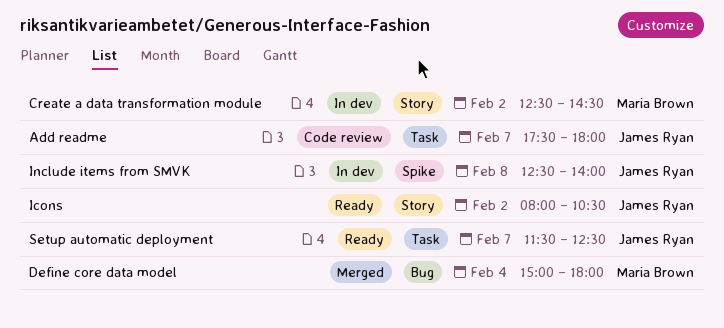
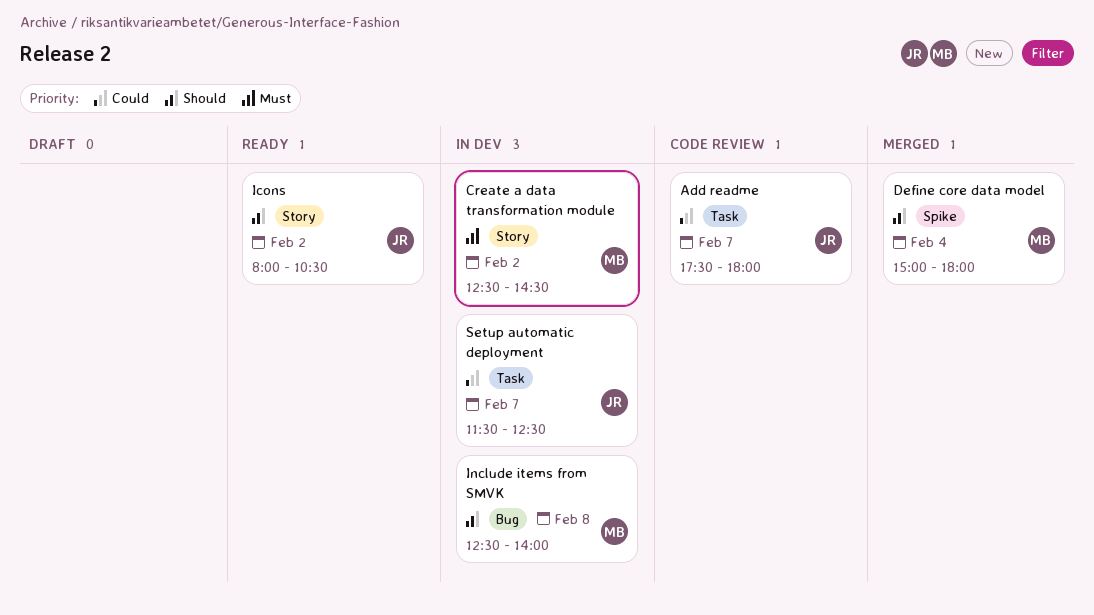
Define core data model, label: Bug -> Spike
Include items from SMVK, owner: James Ryan -> Maria Brown
Include items from SMVK, label: Spike -> Bug
Setup automatic deployment, status: Ready -> In dev

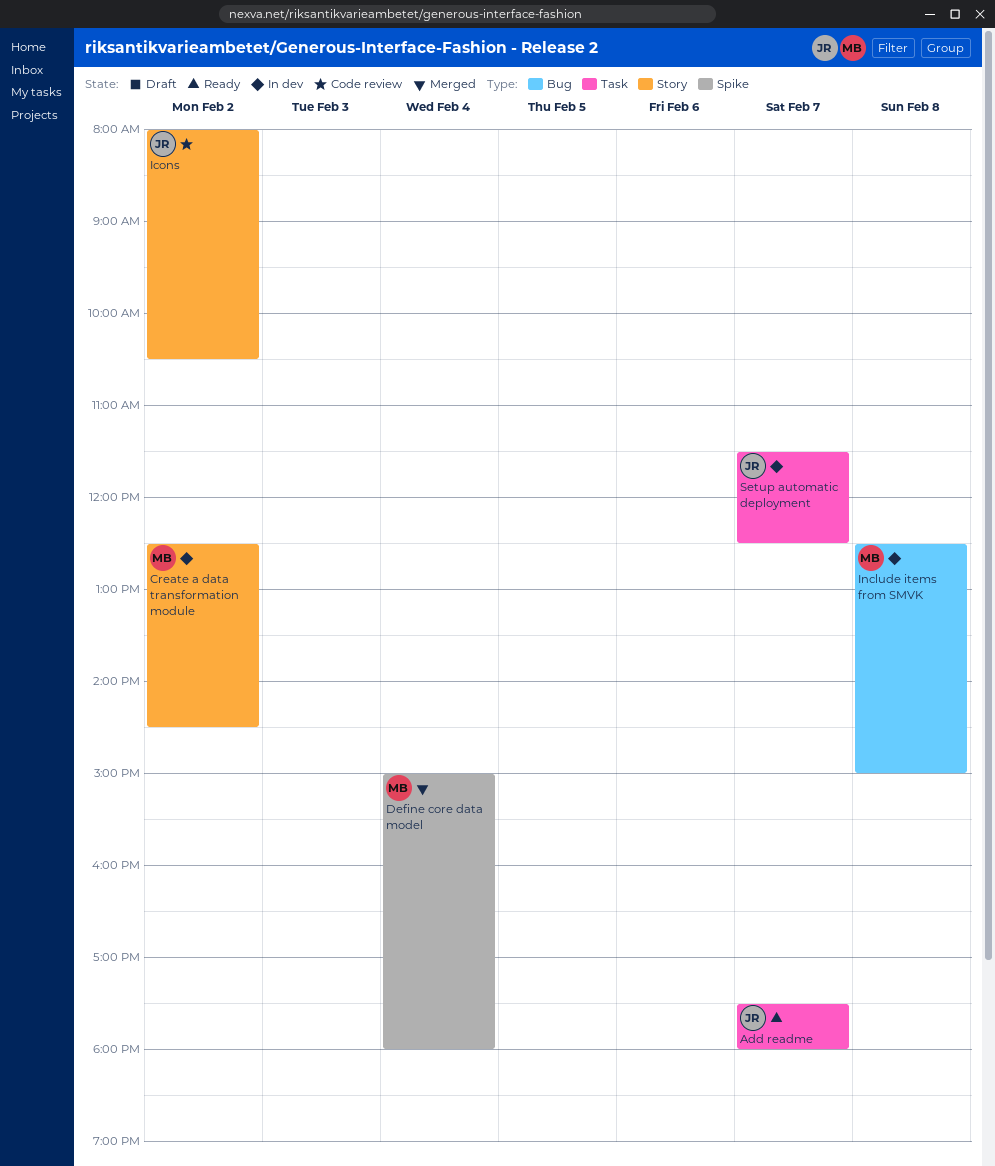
Add readme, status: Code review -> Ready
Icons, status: Ready -> Code review
Include items from SMVK, ends: 14:00 -> 15:00

